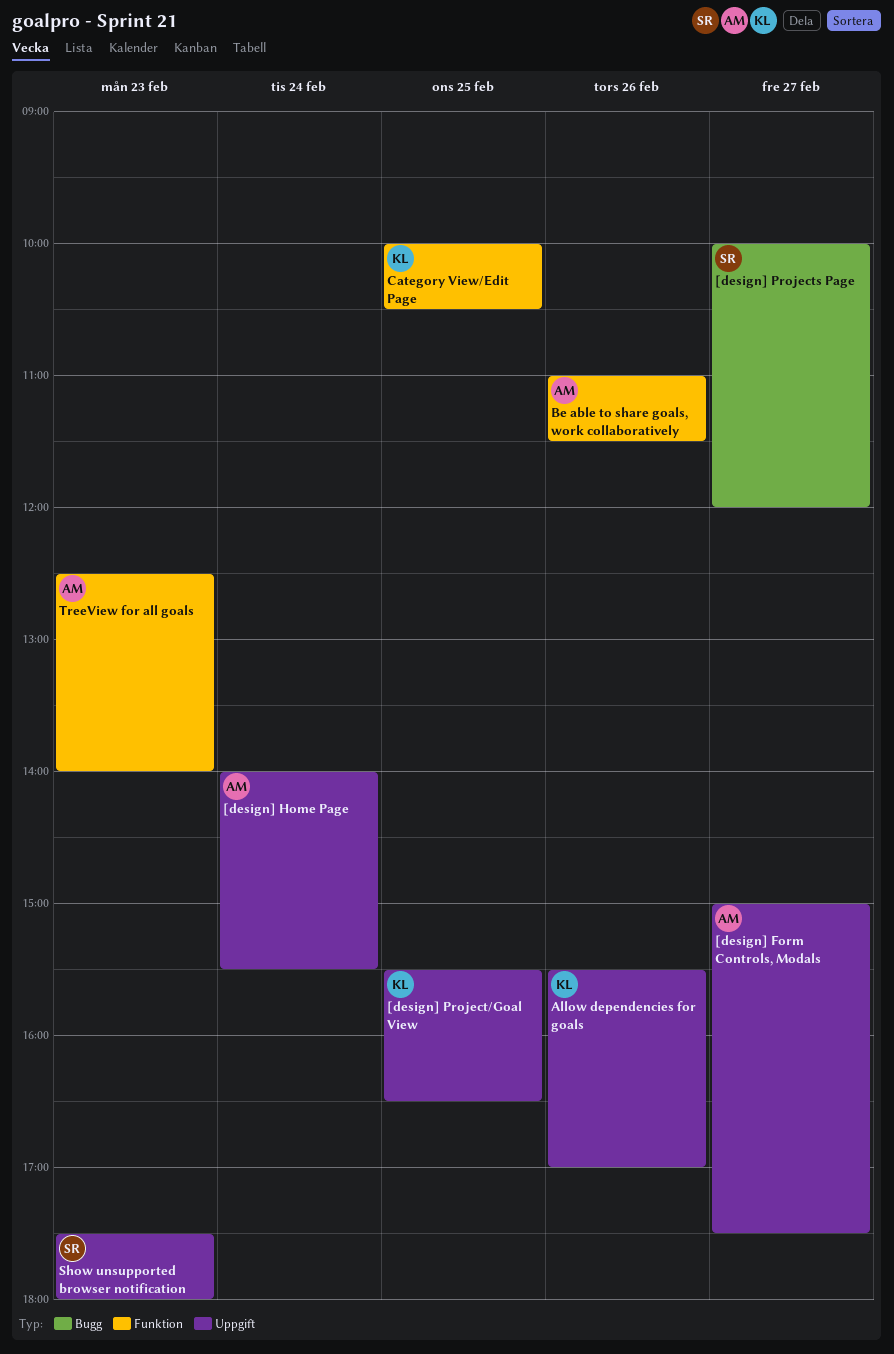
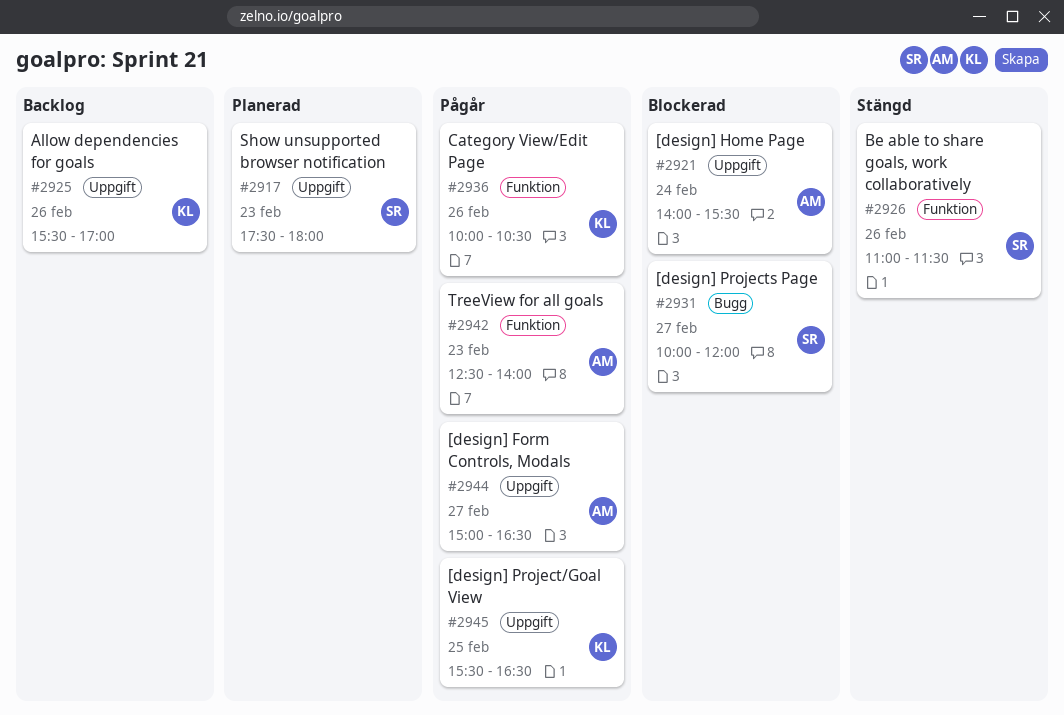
[design] Form Controls, Modals, ends: 17:30 -> 16:30
Be able to share goals, work collaboratively, owner: AM -> SR
Category View/Edit Page, day: Feb 25 -> Feb 26

